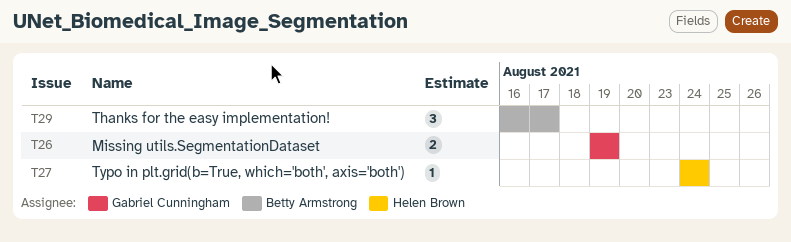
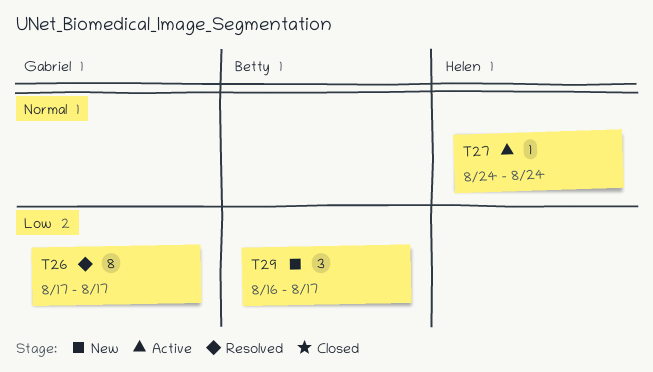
T26, estimate: 2 -> 8
T26, start: Aug 19 -> Aug 17
T26, due: Aug 19 -> Aug 17

